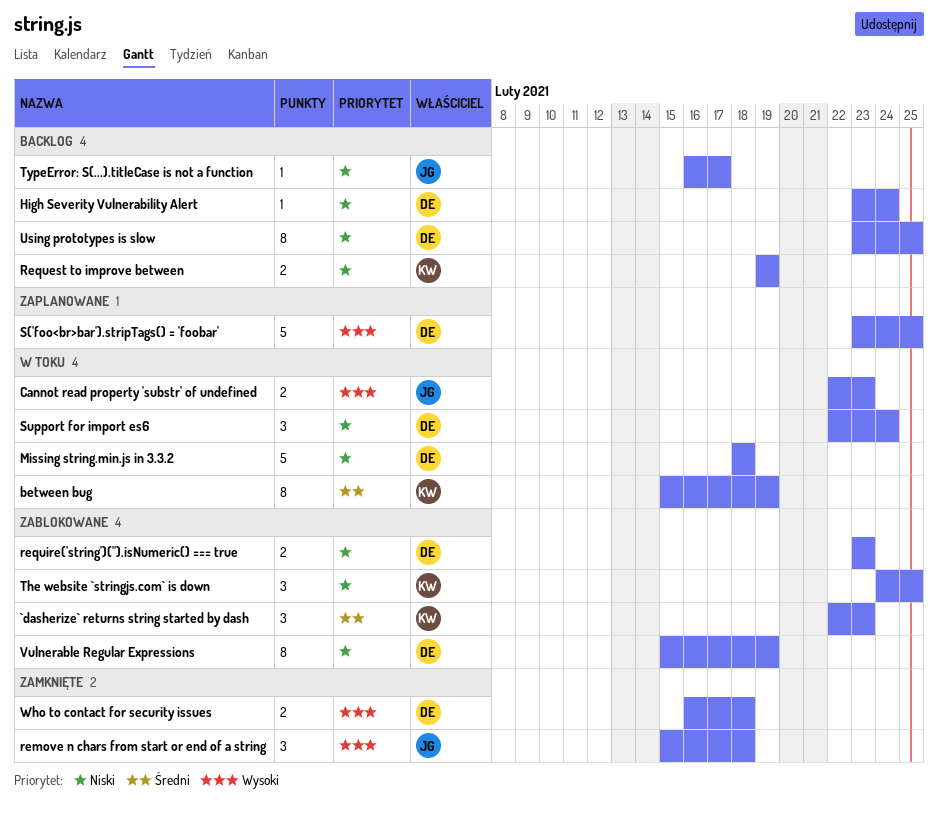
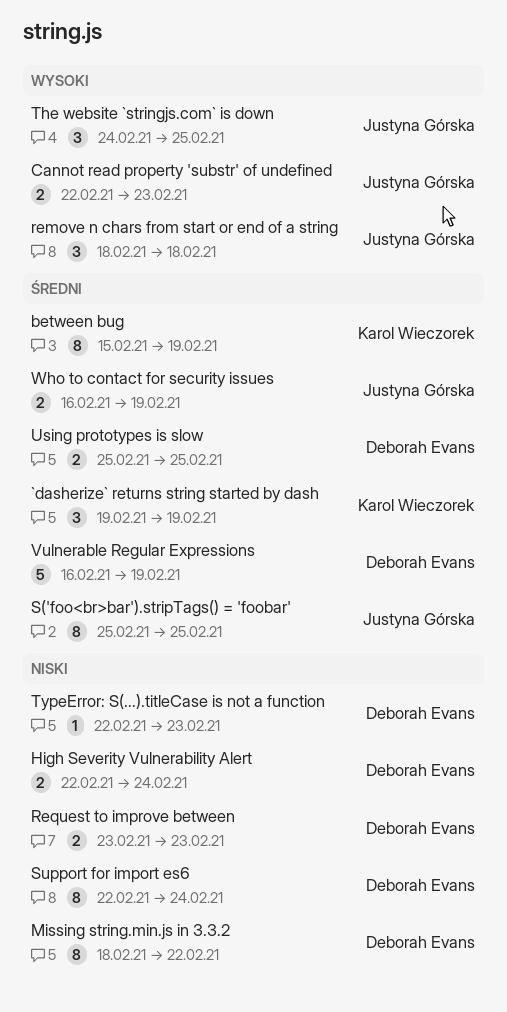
`dasherize` returns string started by dash, start: Feb 22 -> Feb 19
`dasherize` returns string started by dash, due: Feb 23 -> Feb 19
High Severity Vulnerability Alert, estimate: 1 -> 2
High Severity Vulnerability Alert, start: Feb 23 -> Feb 22
Missing string.min.js in 3.3.2, estimate: 5 -> 8
Missing string.min.js in 3.3.2, due: Feb 18 -> Feb 22
remove n chars from start or end of a string, start: Feb 15 -> Feb 18
Request to improve between, owner: Karol Wieczorek -> Deborah Evans
Request to improve between, start: Feb 19 -> Feb 23
Request to improve between, due: Feb 19 -> Feb 23
require('string')('').isNumeric() === true: present -> none
S('foo<br>bar').stripTags() = 'foobar', owner: Deborah Evans -> Justyna Górska
S('foo<br>bar').stripTags() = 'foobar', priority: Wysoki -> Średni
S('foo<br>bar').stripTags() = 'foobar', estimate: 5 -> 8
S('foo<br>bar').stripTags() = 'foobar', start: Feb 23 -> Feb 25
Support for import es6, estimate: 3 -> 8
The website `stringjs.com` is down, owner: Karol Wieczorek -> Justyna Górska
The website `stringjs.com` is down, priority: Niski -> Wysoki
TypeError: S(...).titleCase is not a function, owner: Justyna Górska -> Deborah Evans
TypeError: S(...).titleCase is not a function, start: Feb 16 -> Feb 22
TypeError: S(...).titleCase is not a function, due: Feb 17 -> Feb 23
Using prototypes is slow, priority: Niski -> Średni
Using prototypes is slow, estimate: 8 -> 2
Using prototypes is slow, start: Feb 23 -> Feb 25
Vulnerable Regular Expressions, priority: Niski -> Średni
Vulnerable Regular Expressions, estimate: 8 -> 5
Vulnerable Regular Expressions, start: Feb 15 -> Feb 16
Who to contact for security issues, owner: Deborah Evans -> Justyna Górska
Who to contact for security issues, priority: Wysoki -> Średni
Who to contact for security issues, due: Feb 18 -> Feb 19

